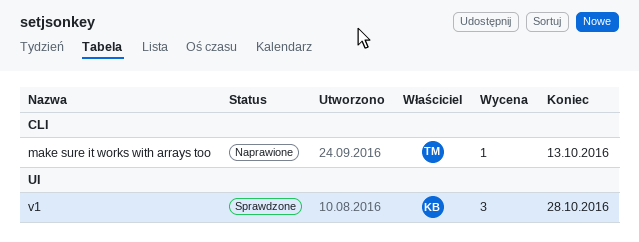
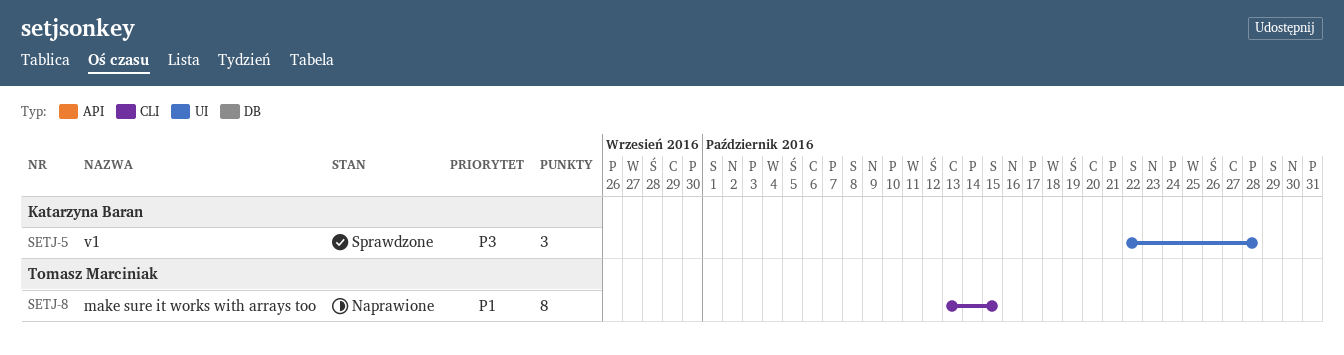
make sure it works with arrays too, estimate: 1 -> 8
make sure it works with arrays too, due: Oct 13 -> Oct 15

